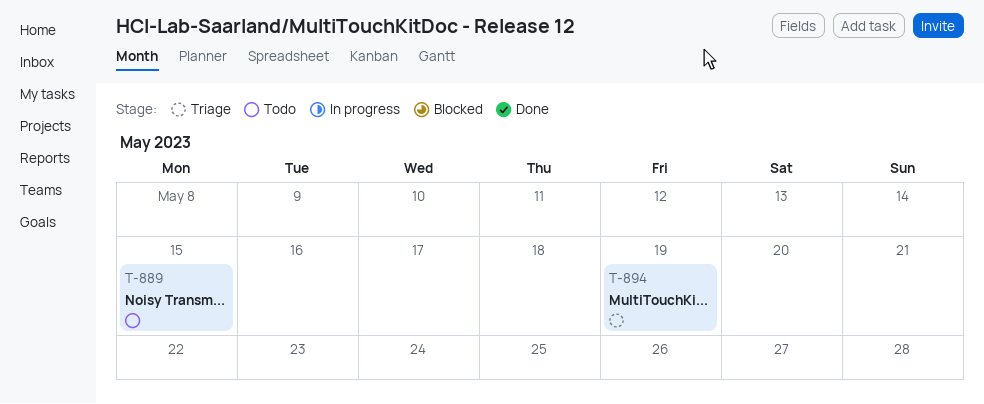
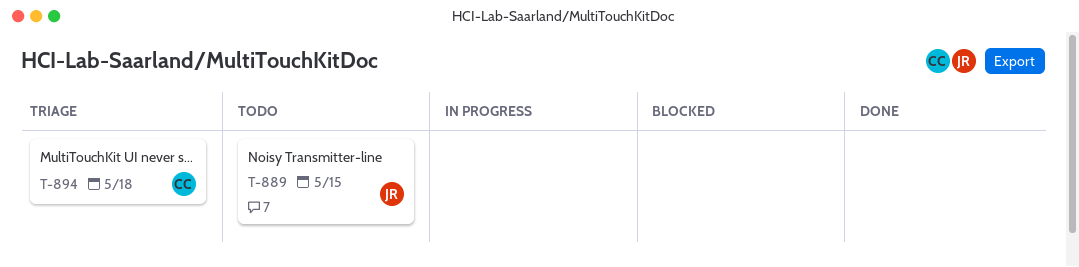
T-894, due: May 19 -> May 18

